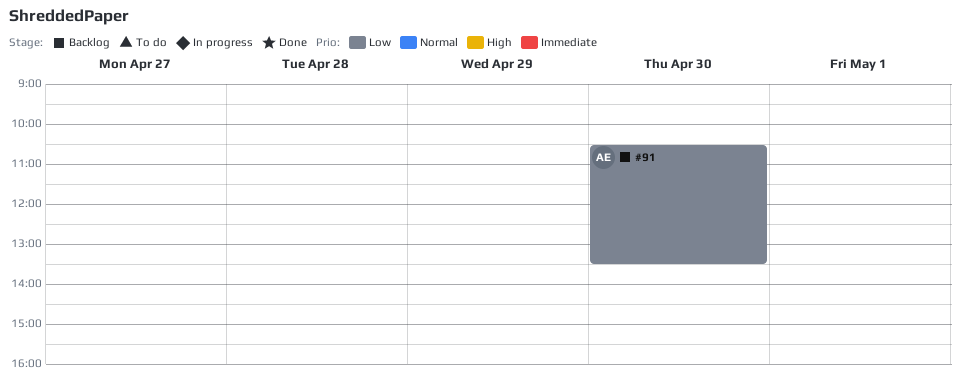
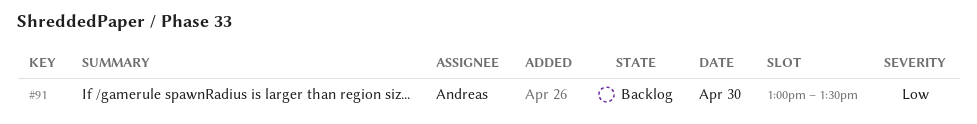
#91, begins: 10:30 -> 13:00

